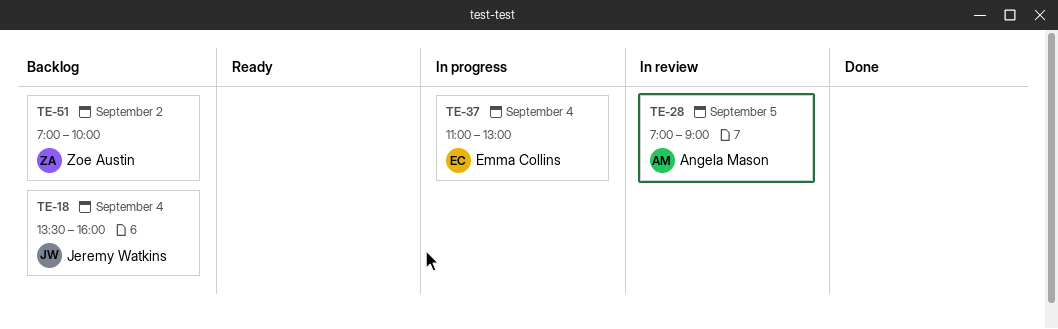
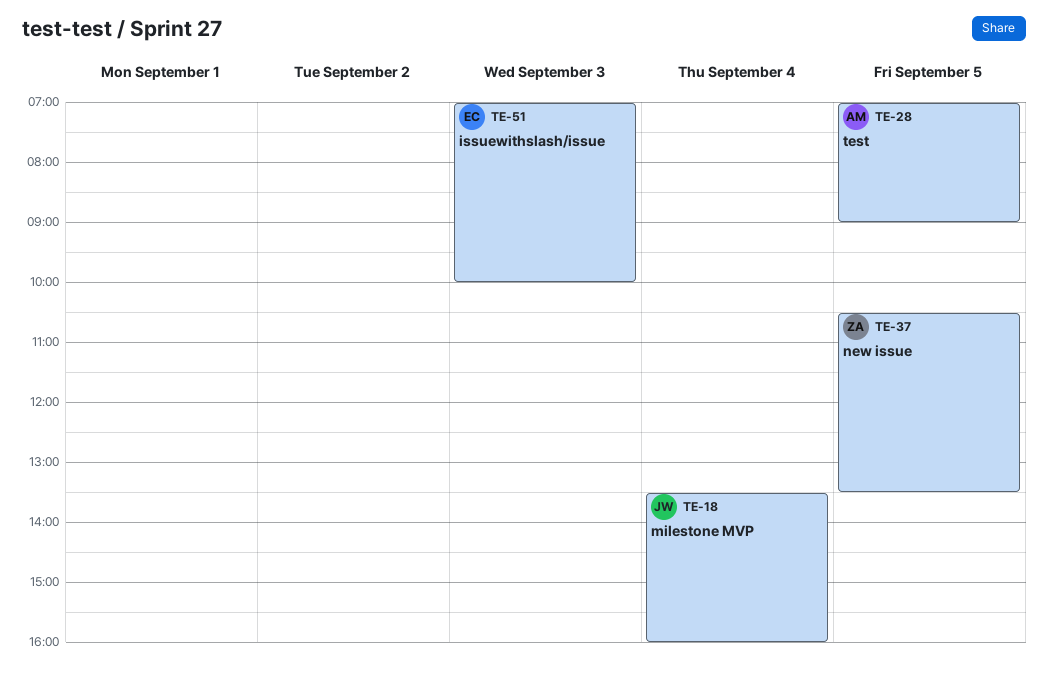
TE-37, owner: Emma Collins -> Zoe Austin
TE-37, day: Sep 4 -> Sep 5
TE-37, begins: 11:00 -> 10:30
TE-37, ends: 13:00 -> 13:30
TE-51, owner: Zoe Austin -> Emma Collins
TE-51, day: Sep 2 -> Sep 3

